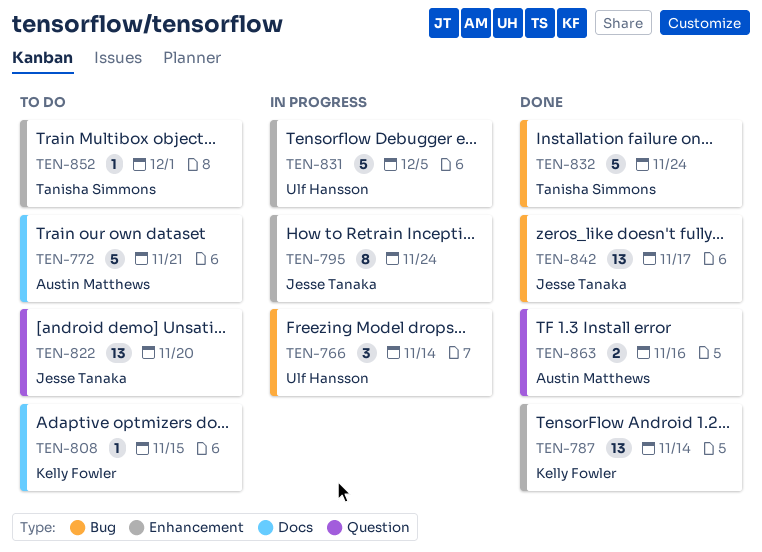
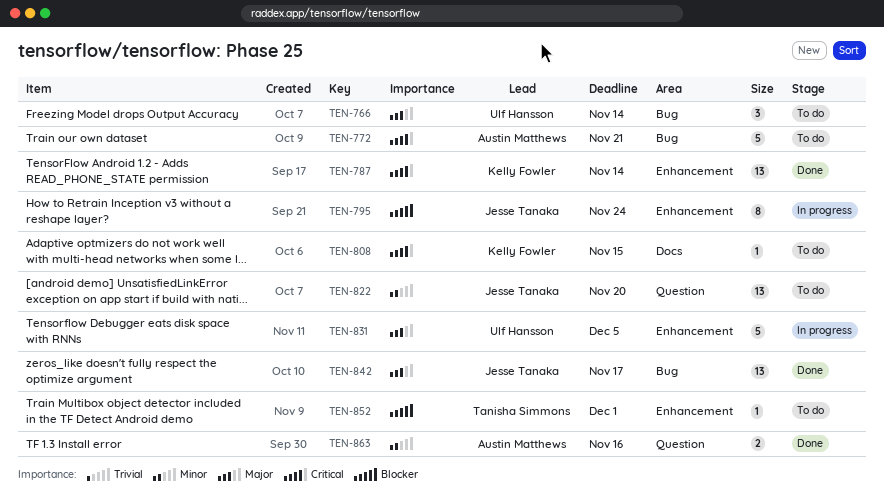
TEN-766, status: In progress -> To do
TEN-772, label: Docs -> Bug
TEN-832: present -> none

